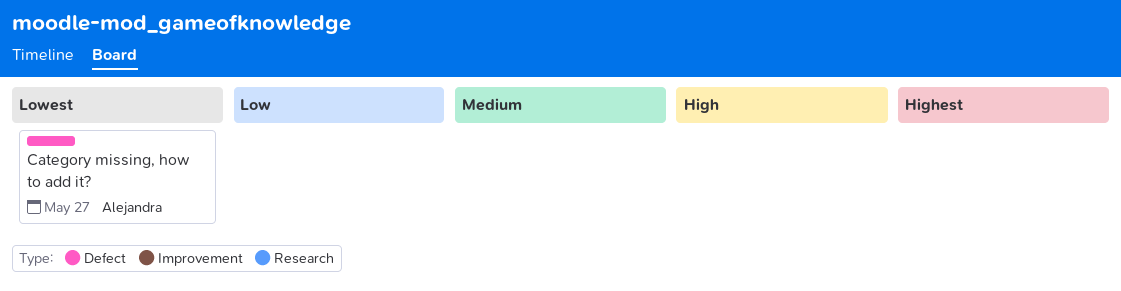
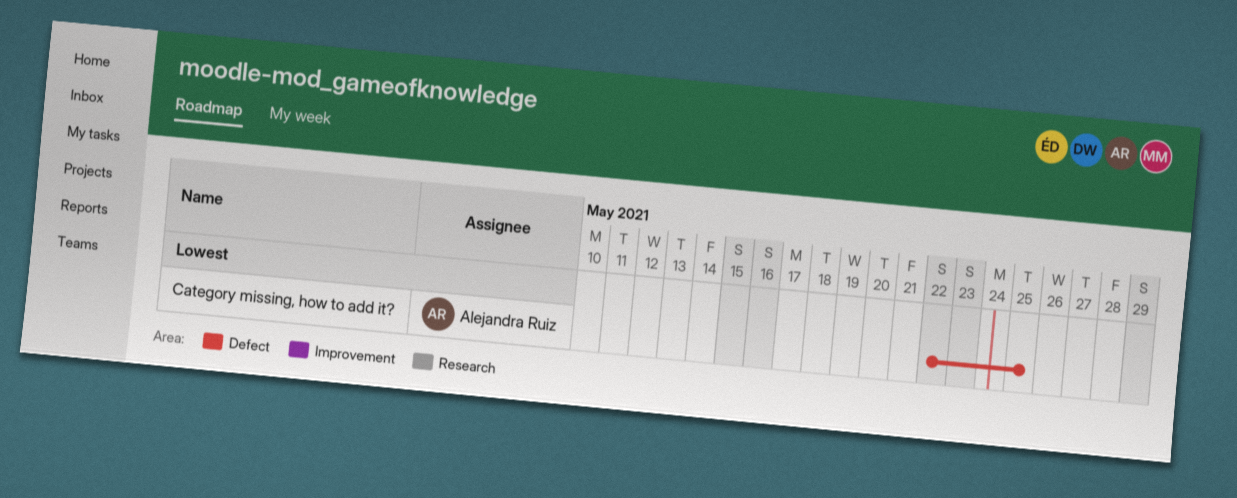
Category missing, how to add it?, due: May 27 -> May 25

